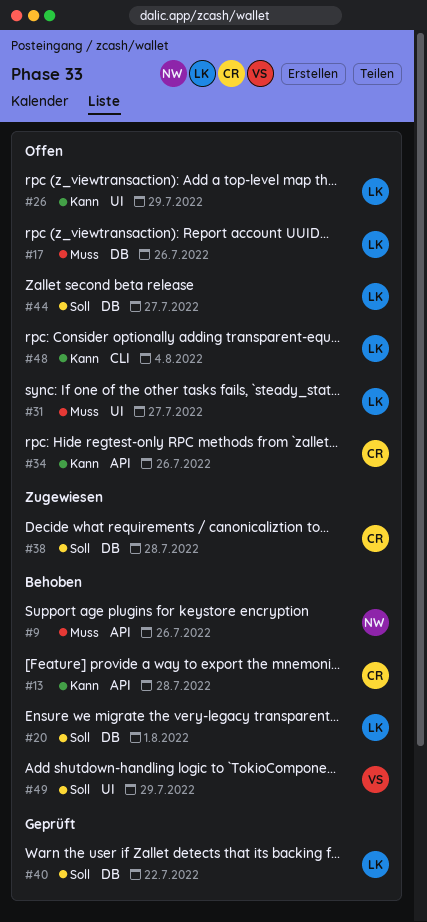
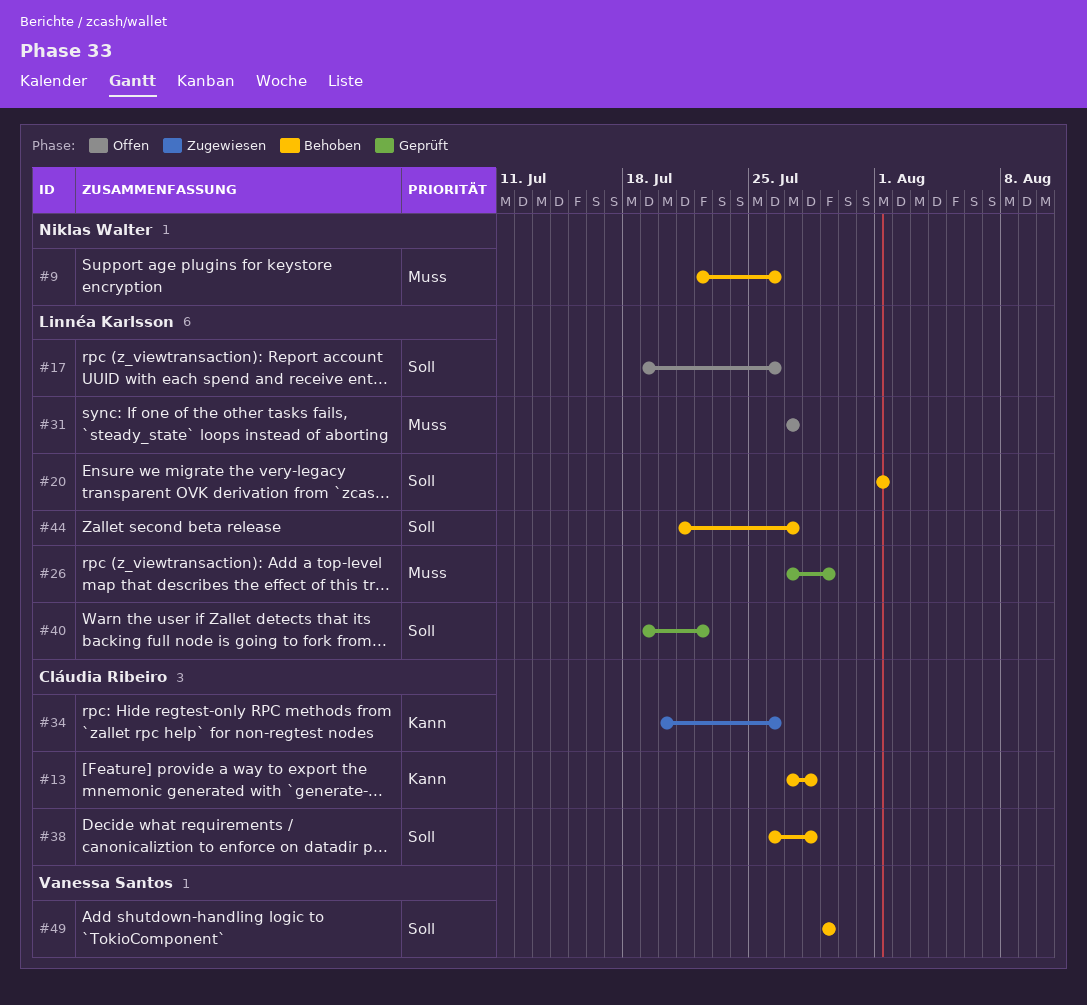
#17, priority: Muss -> Soll
#26, status: Offen -> Geprüft
#26, priority: Kann -> Muss
#34, status: Offen -> Zugewiesen
#38, status: Zugewiesen -> Behoben
#44, status: Offen -> Behoben
#48: present -> none

